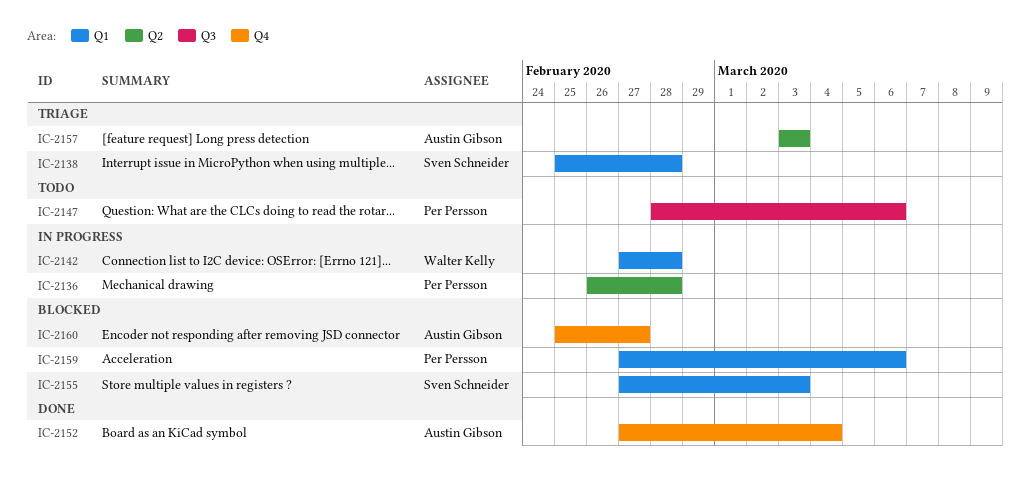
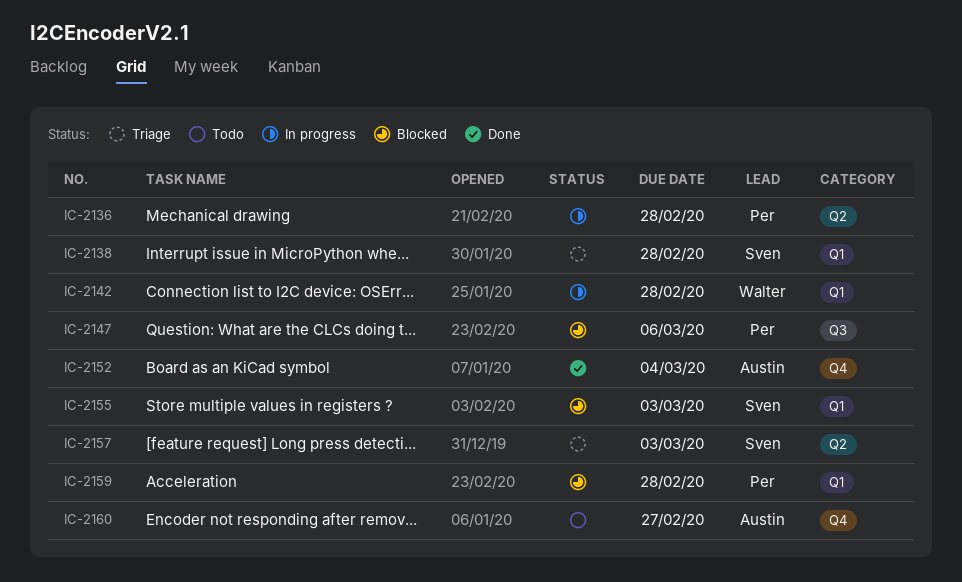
IC-2147, status: Todo -> Blocked
IC-2157, owner: Austin Gibson -> Sven Schneider
IC-2159, due: Mar 6 -> Feb 28
IC-2160, status: Blocked -> Todo

